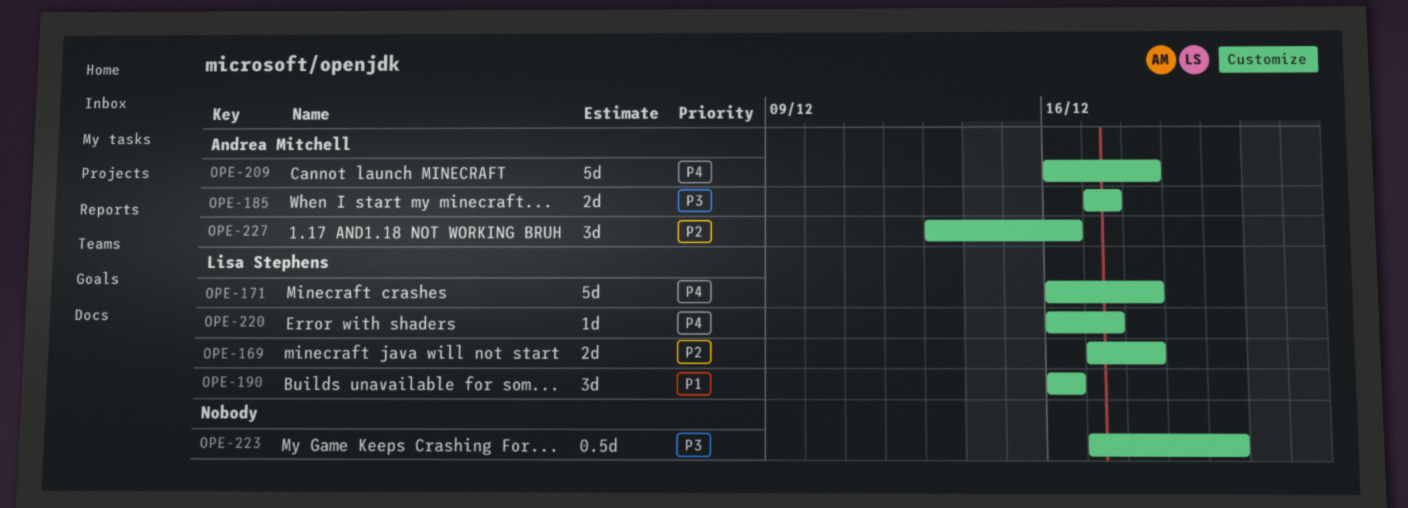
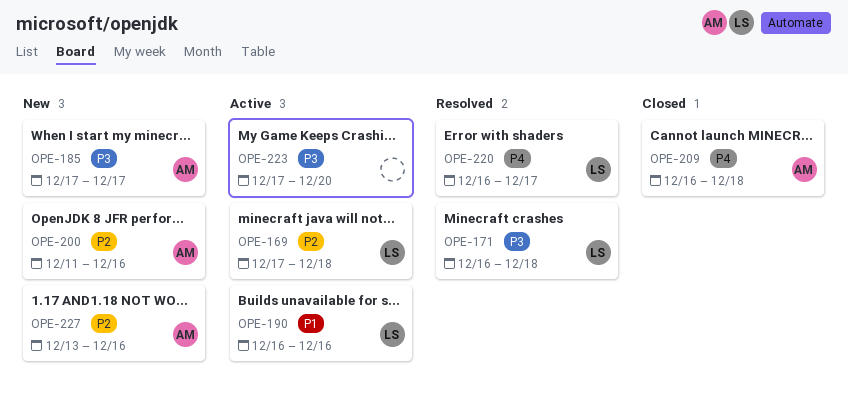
OPE-171, priority: P4 -> P3
OPE-200: none -> present

